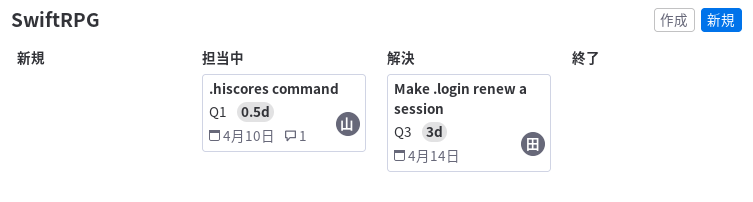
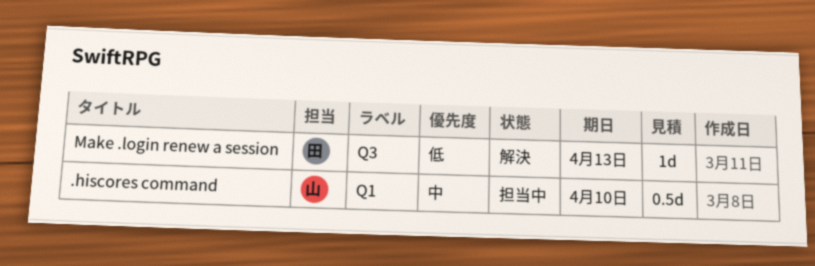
Make .login renew a session, estimate: 3d -> 1d
Make .login renew a session, due: Apr 14 -> Apr 13

